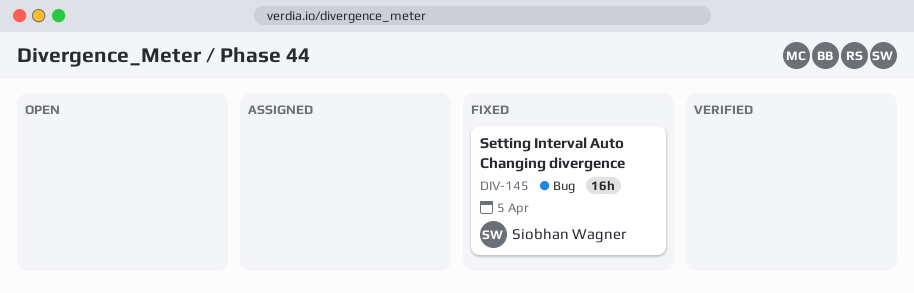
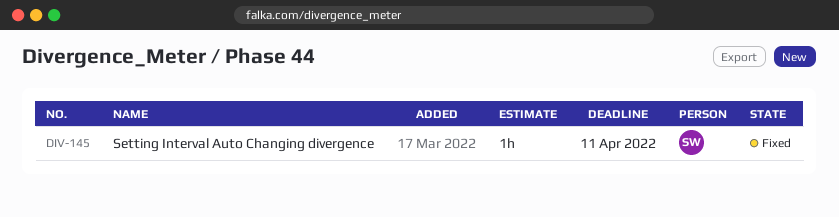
DIV-145, estimate: 16h -> 1h
DIV-145, due: Apr 5 -> Apr 11

